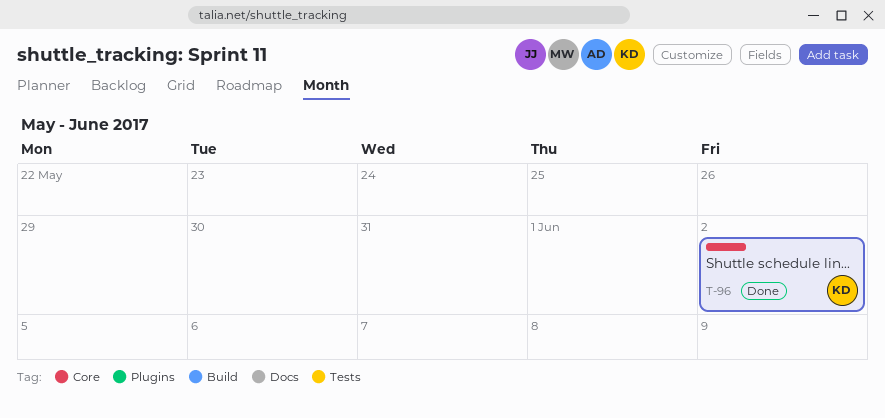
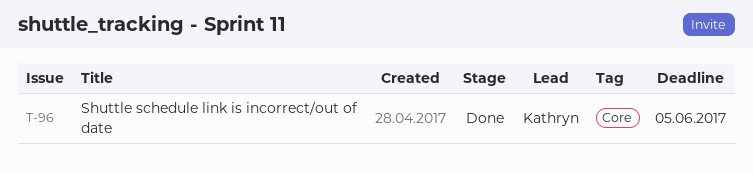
T-96, due: Jun 2 -> Jun 5

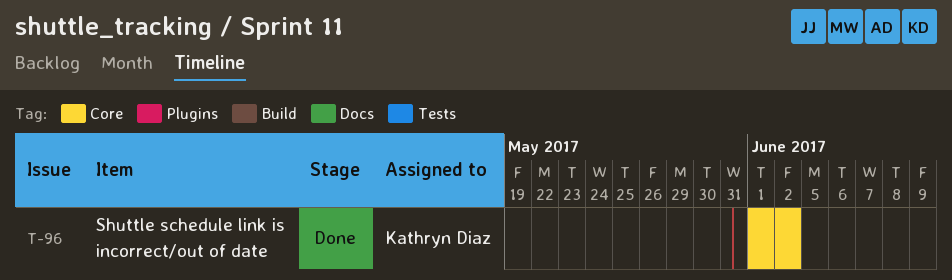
T-96, due: Jun 5 -> Jun 2

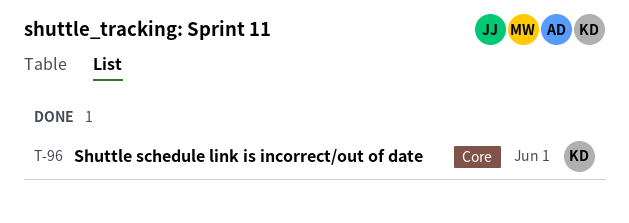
T-96, due: Jun 2 -> Jun 1

